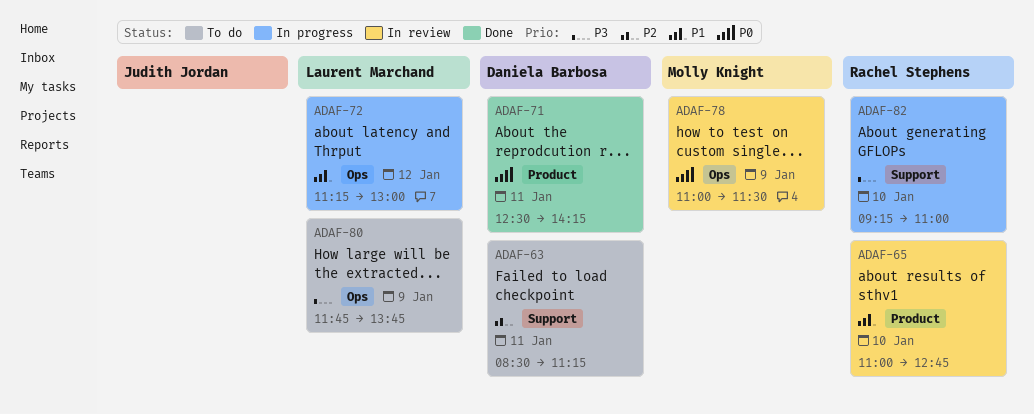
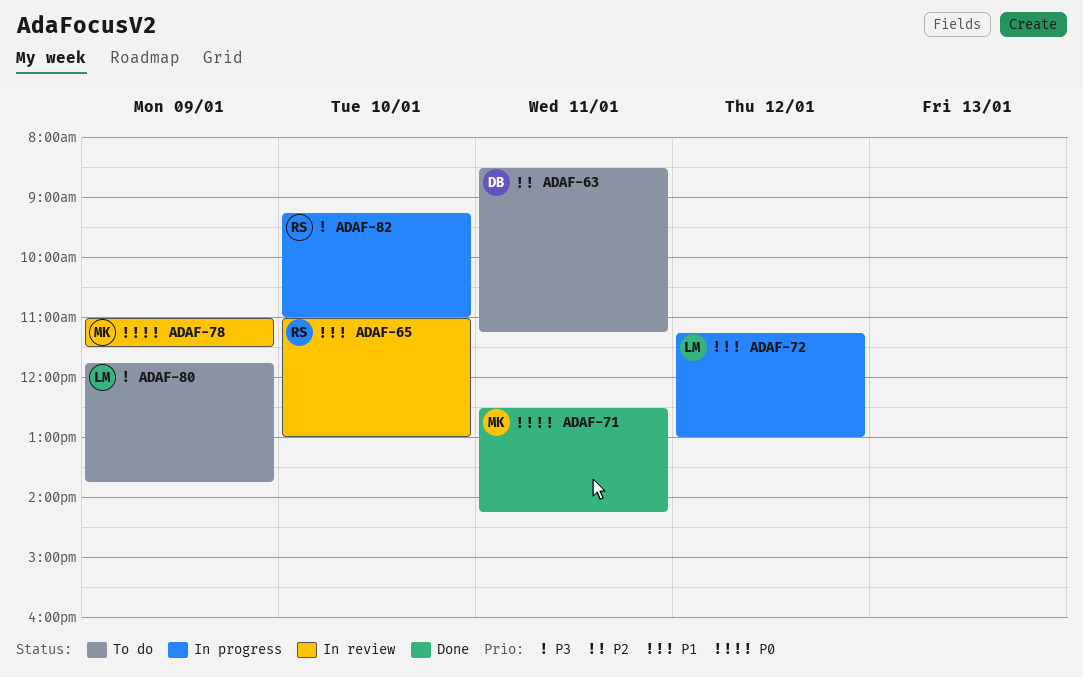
ADAF-65, ends: 12:45 -> 13:00
ADAF-71, owner: Daniela Barbosa -> Molly Knight

